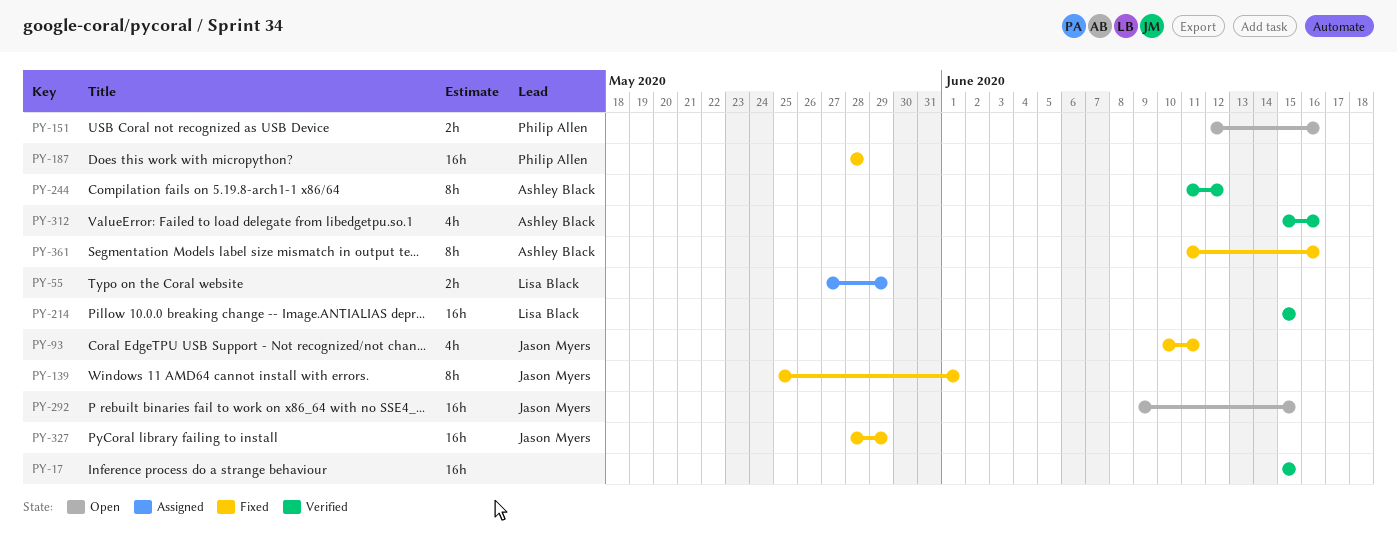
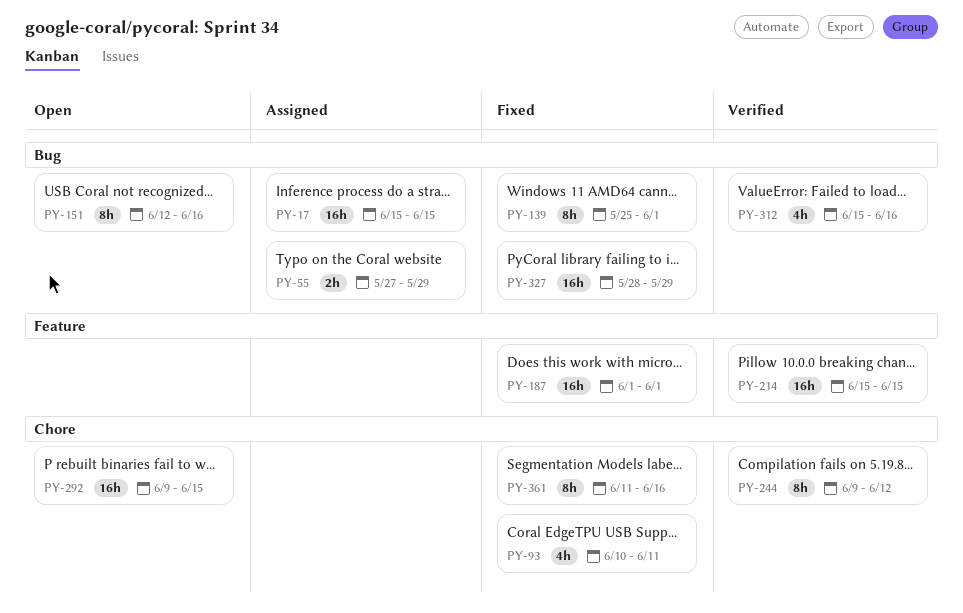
PY-17, status: Verified -> Assigned
PY-151, estimate: 2h -> 8h
PY-187, start: May 28 -> Jun 1
PY-187, due: May 28 -> Jun 1
PY-244, start: Jun 11 -> Jun 9

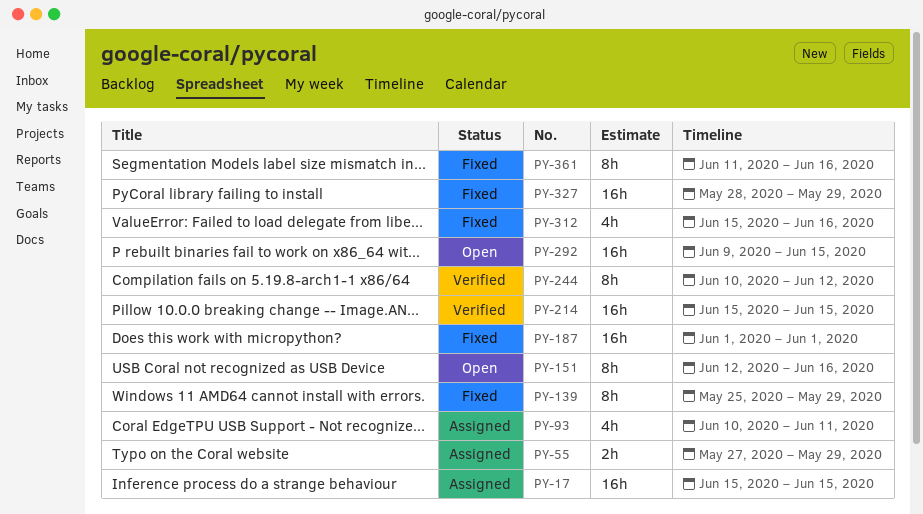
PY-93, status: Fixed -> Assigned
PY-139, due: Jun 1 -> May 29
PY-244, start: Jun 9 -> Jun 10
PY-312, status: Verified -> Fixed

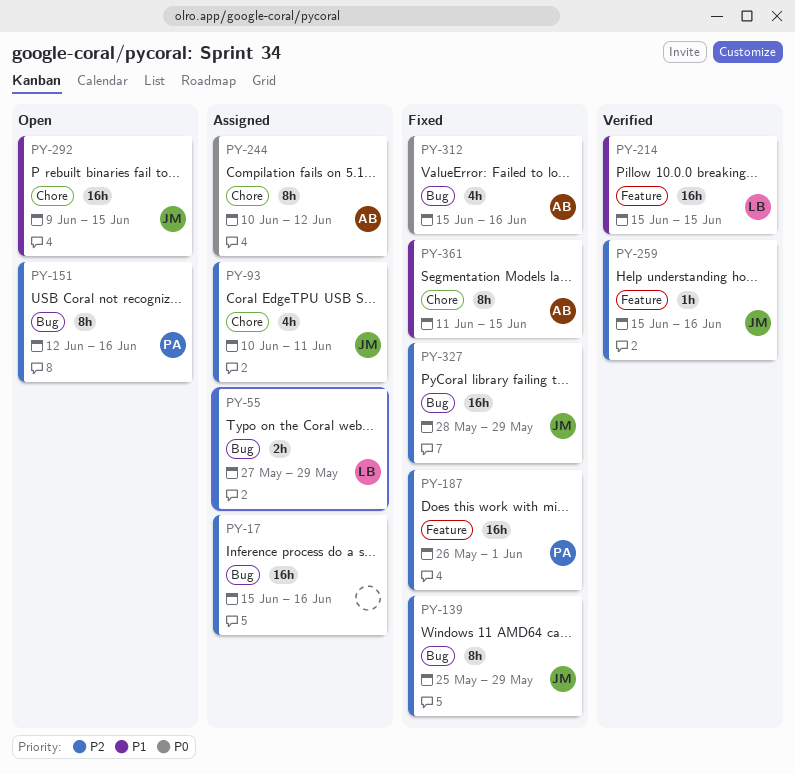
PY-17, due: Jun 15 -> Jun 16
PY-187, start: Jun 1 -> May 26
PY-244, status: Verified -> Assigned
PY-259: none -> present
PY-361, due: Jun 16 -> Jun 15

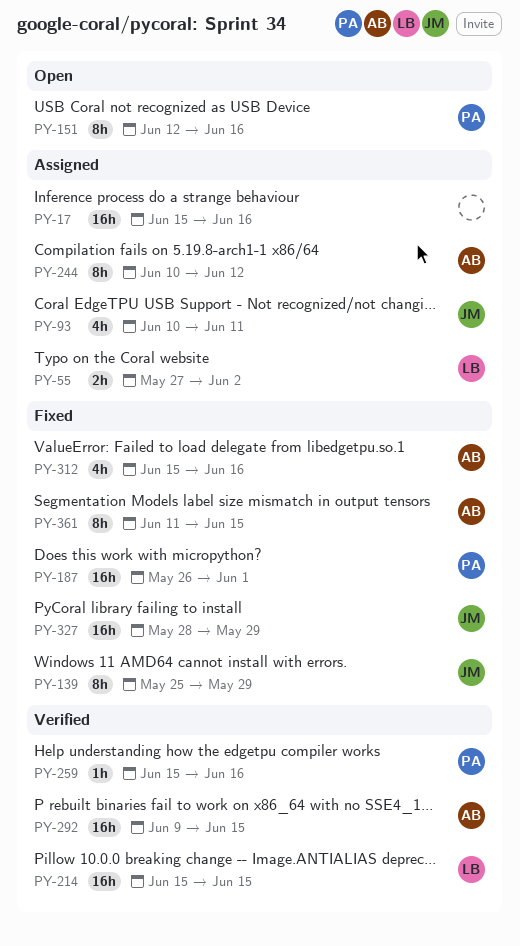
PY-55, due: May 29 -> Jun 2
PY-259, owner: JM -> PA
PY-292, status: Open -> Verified
PY-292, owner: JM -> AB

